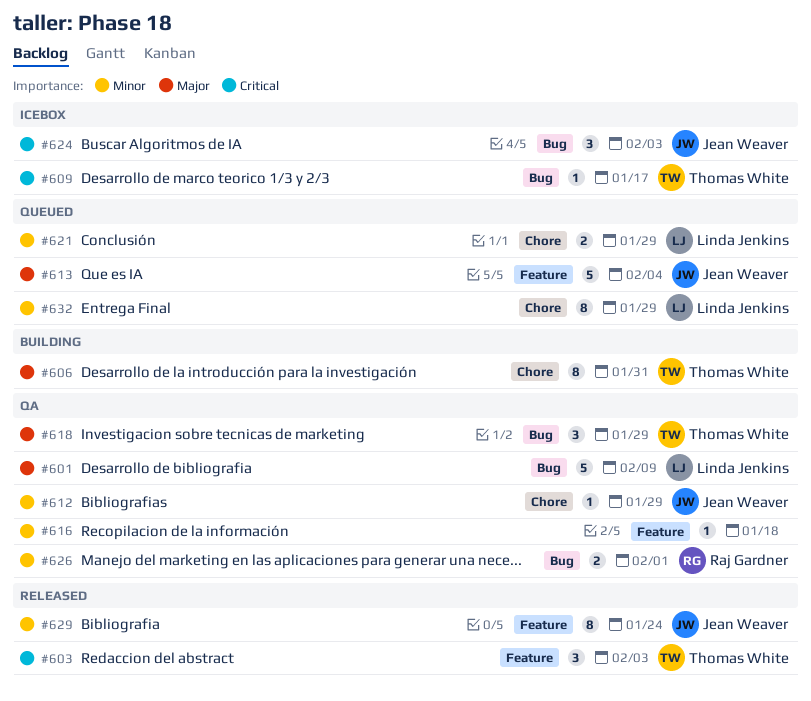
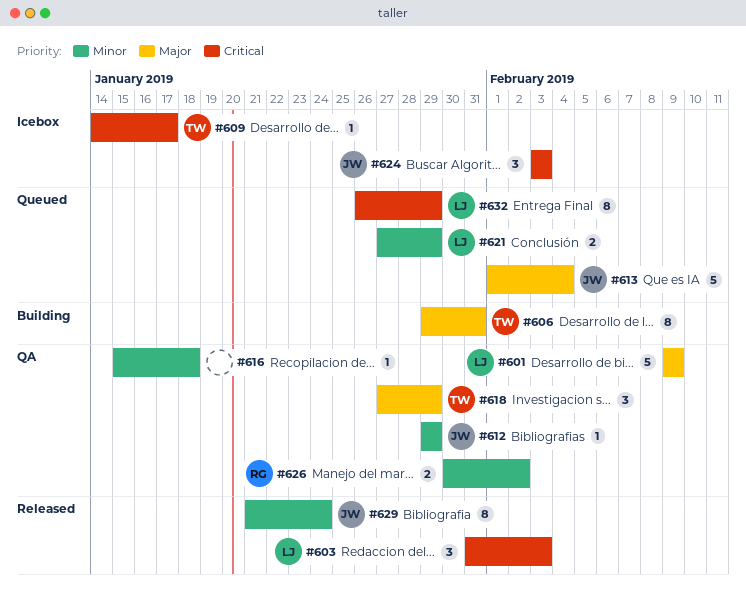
#603, owner: Thomas White -> Linda Jenkins
#626, due: Feb 1 -> Feb 2
#632, priority: Minor -> Critical

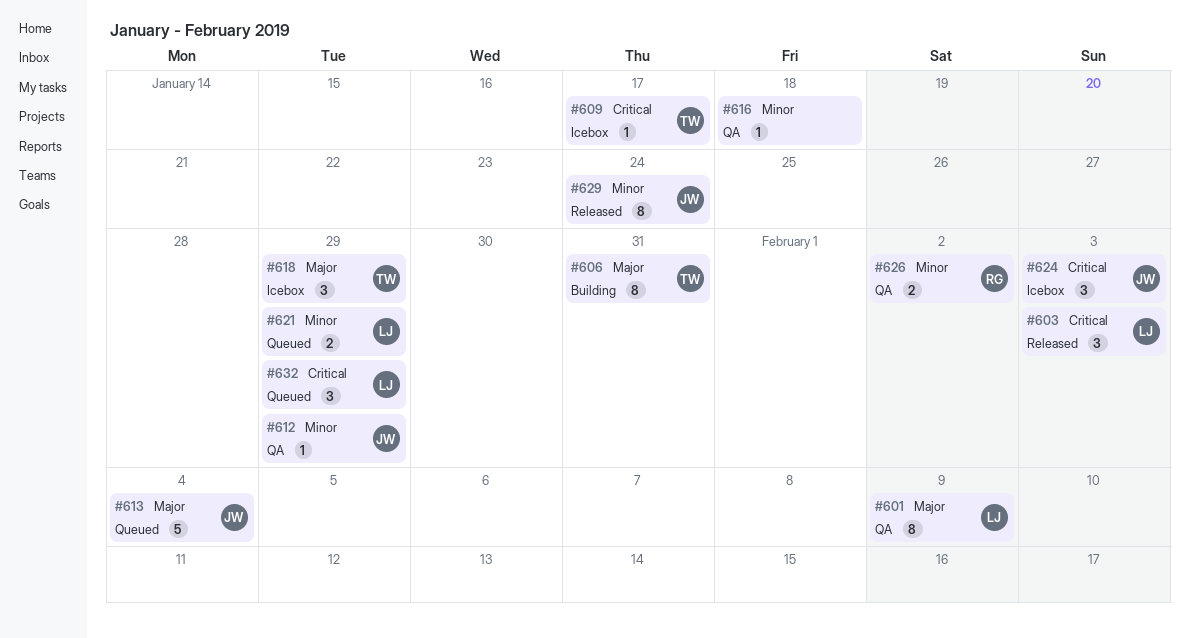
#601, estimate: 5 -> 8
#618, status: QA -> Icebox
#632, estimate: 8 -> 3

